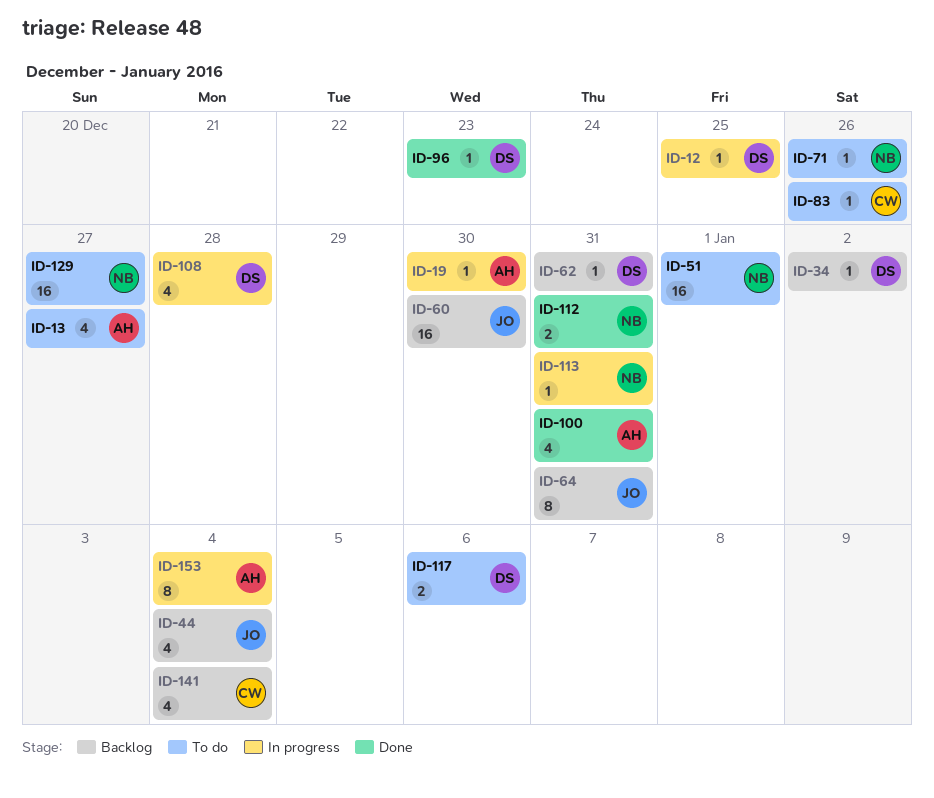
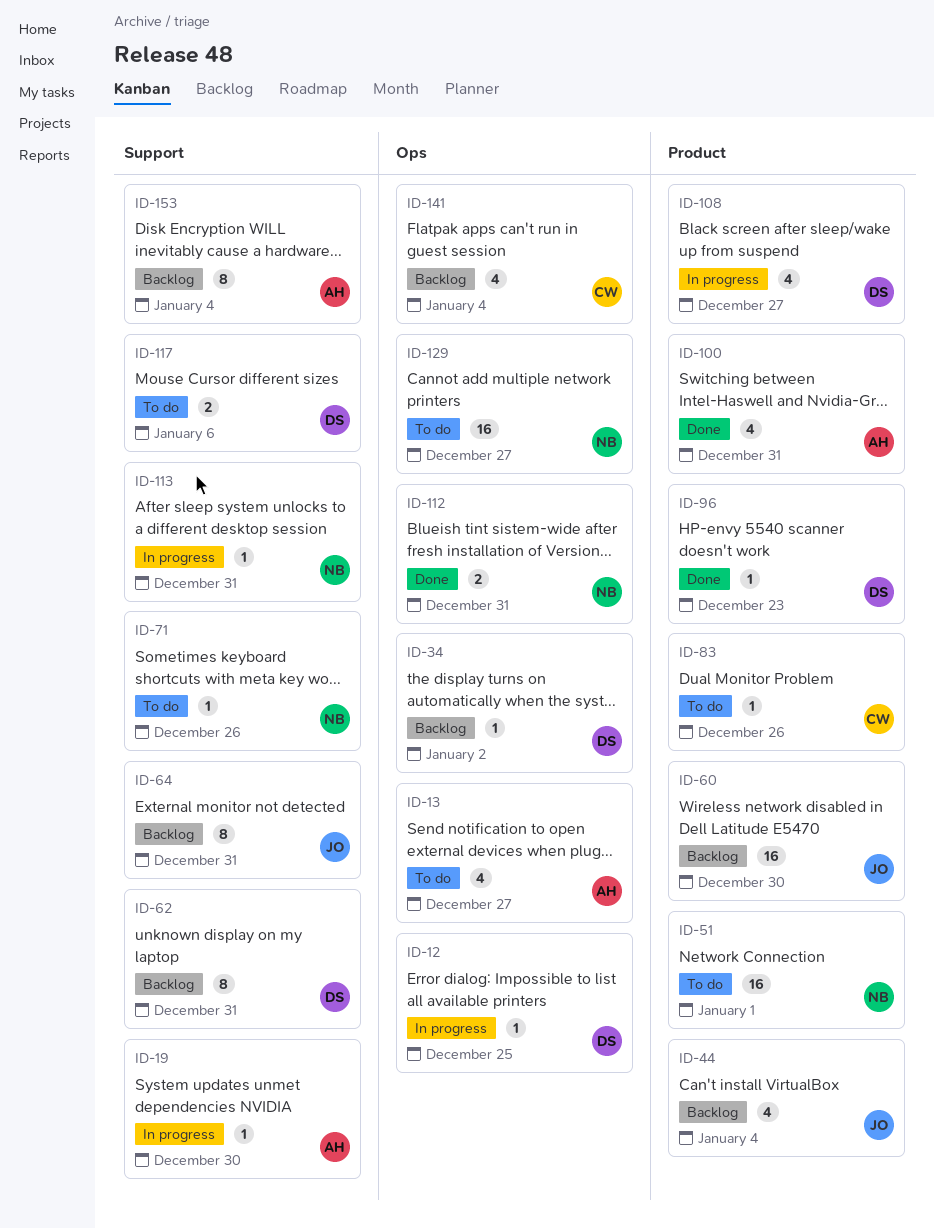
ID-62, estimate: 1 -> 8
ID-108, due: Dec 28 -> Dec 27
ID-153, status: In progress -> Backlog

